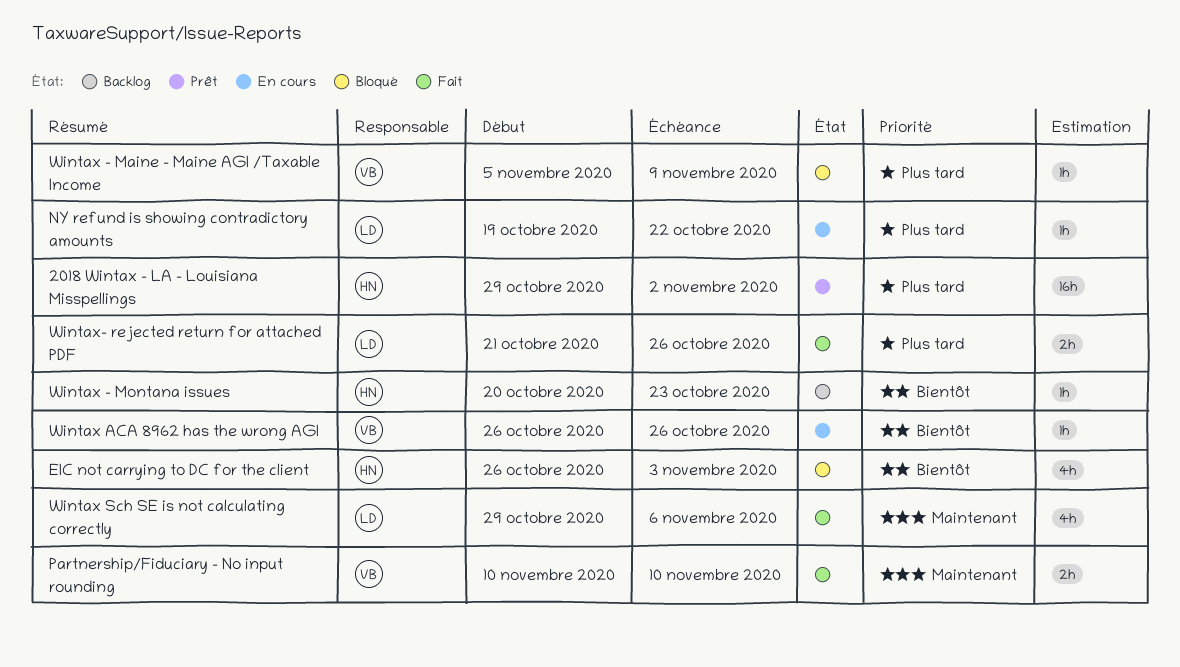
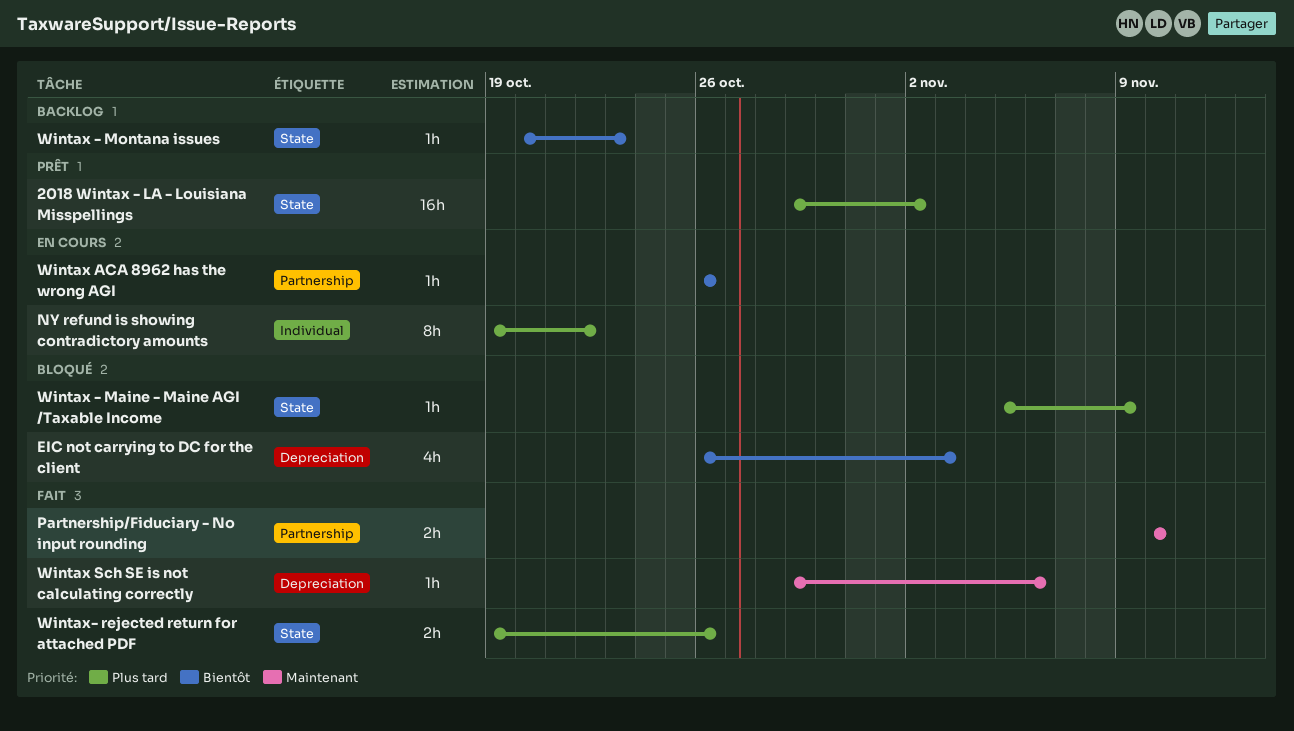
NY refund is showing contradictory amounts, estimate: 1h -> 8h
Wintax Sch SE is not calculating correctly, estimate: 4h -> 1h
Wintax- rejected return for attached PDF, start: Oct 21 -> Oct 19

